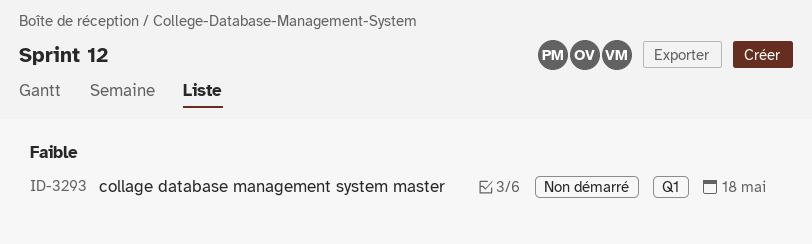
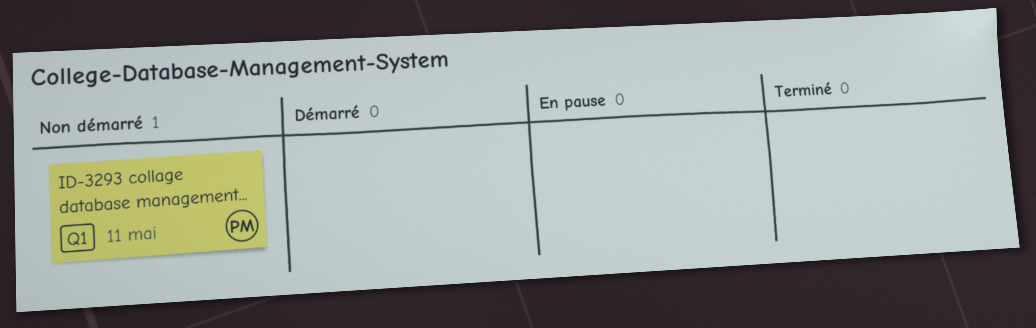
ID-3293, due: May 18 -> May 11

